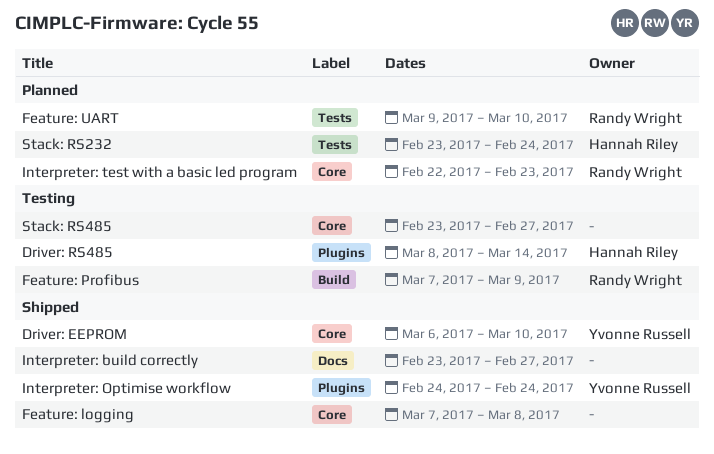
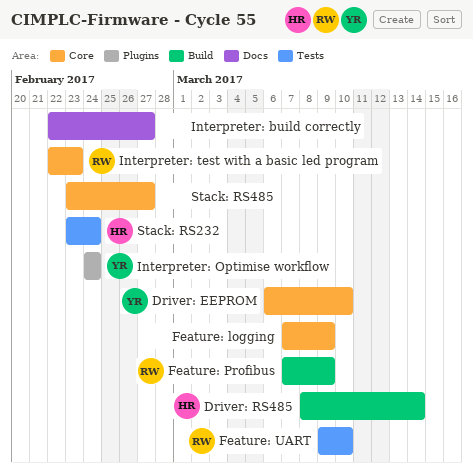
Driver: RS485, label: Plugins -> Build
Feature: logging, due: Mar 8 -> Mar 9
Interpreter: build correctly, start: Feb 23 -> Feb 22

